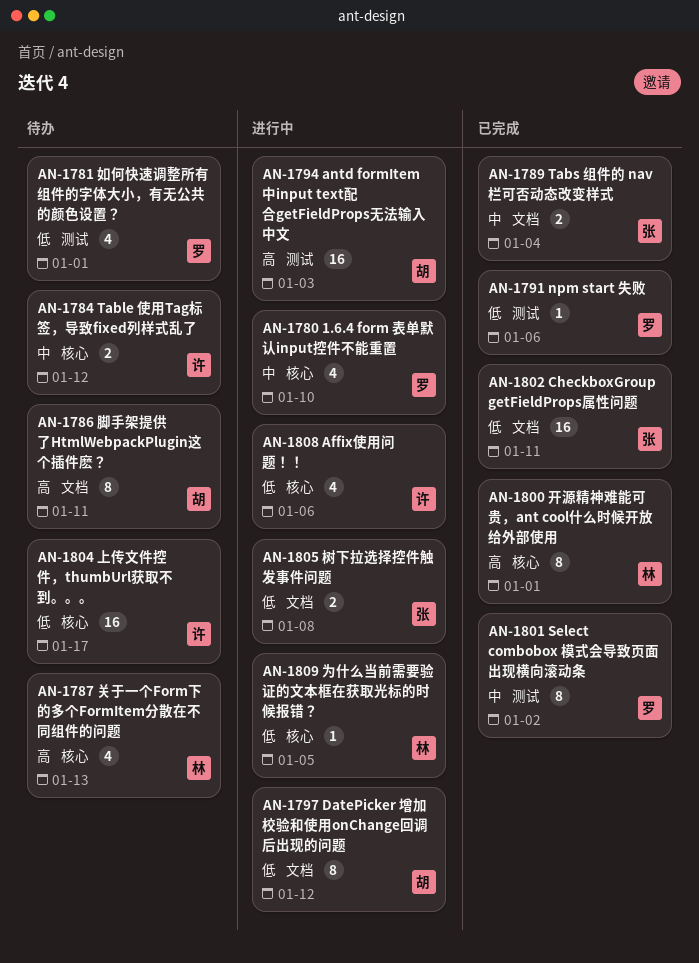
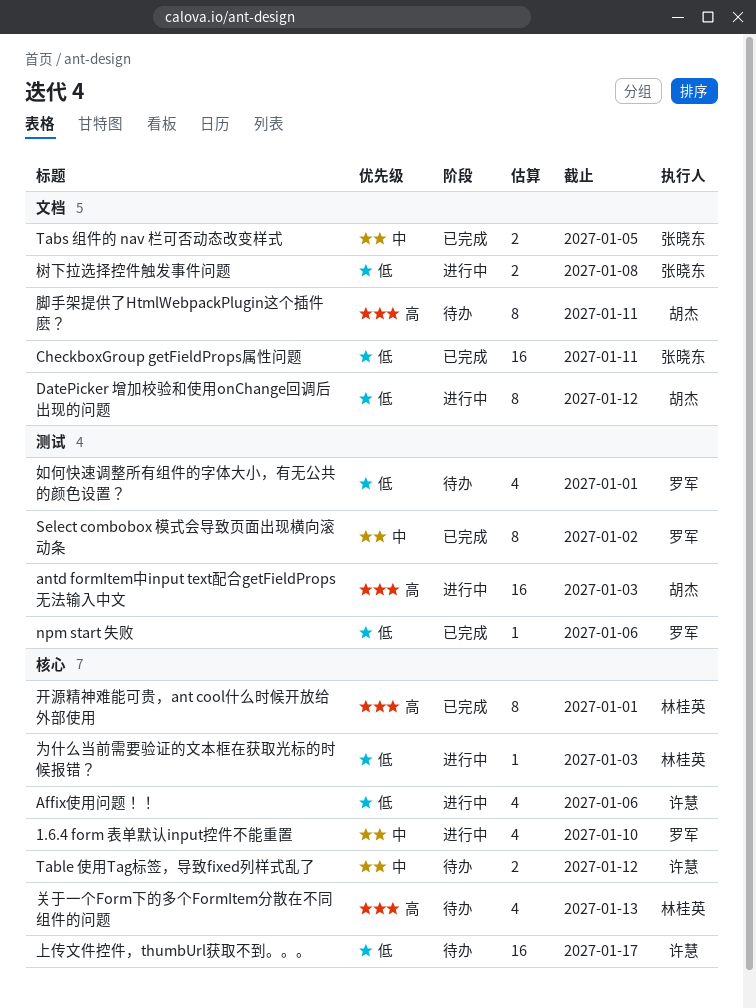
Tabs 组件的 nav 栏可否动态改变样式, due: Jan 4 -> Jan 5
为什么当前需要验证的文本框在获取光标的时候报错？, due: Jan 5 -> Jan 3

